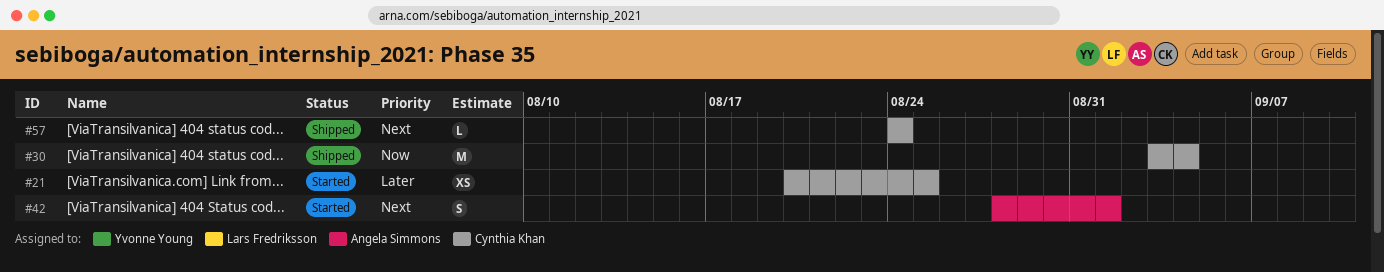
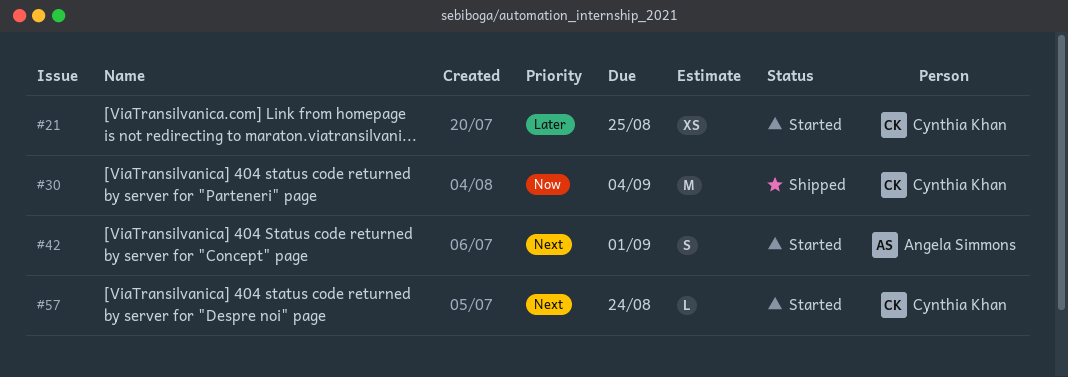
#57, status: Shipped -> Started

